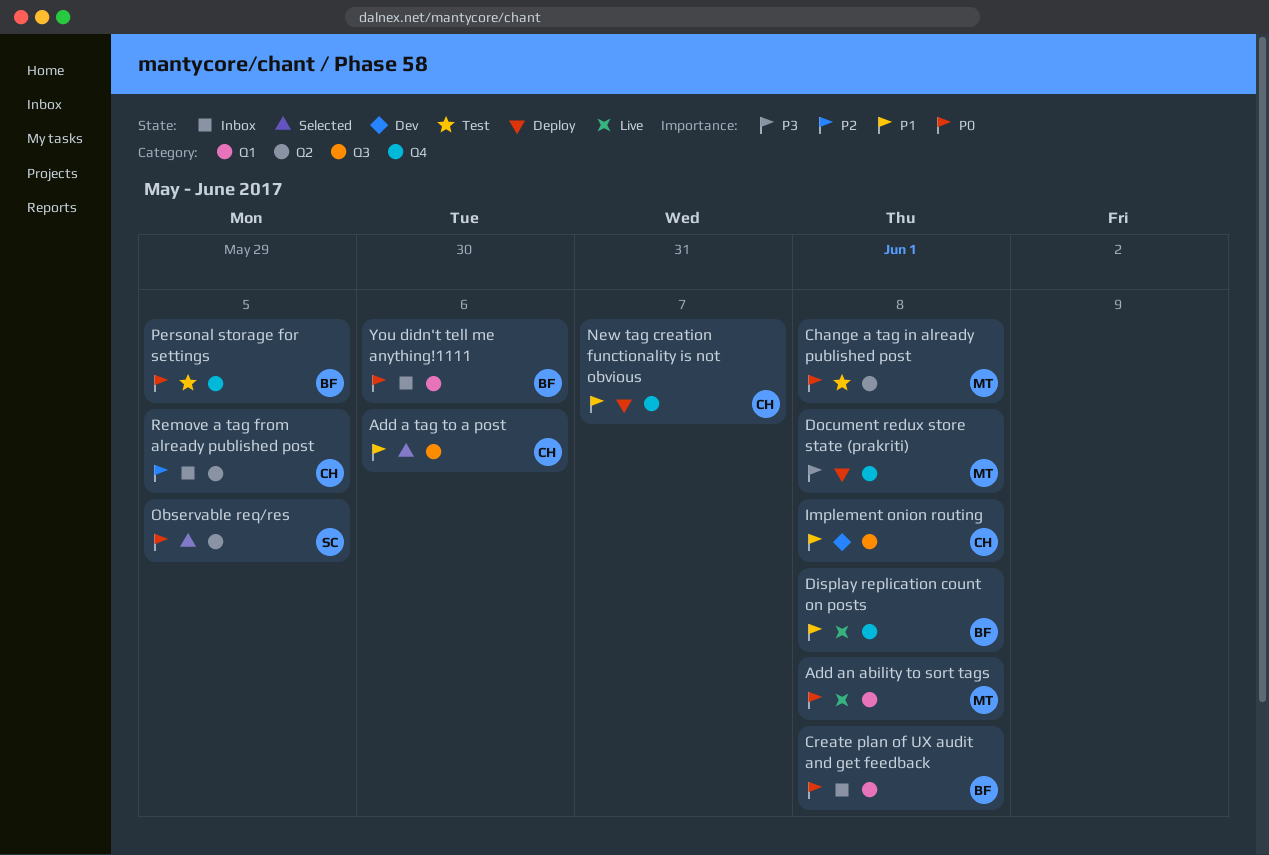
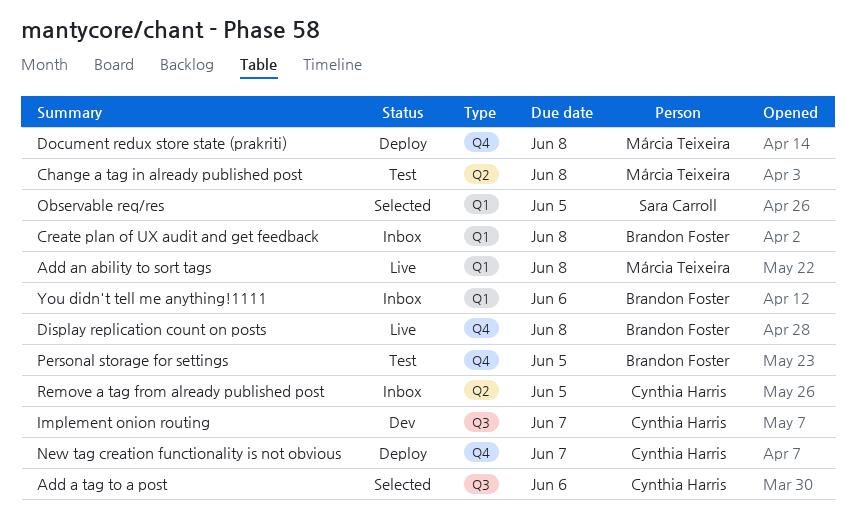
Implement onion routing, due: Jun 8 -> Jun 7
Observable req/res, label: Q2 -> Q1

